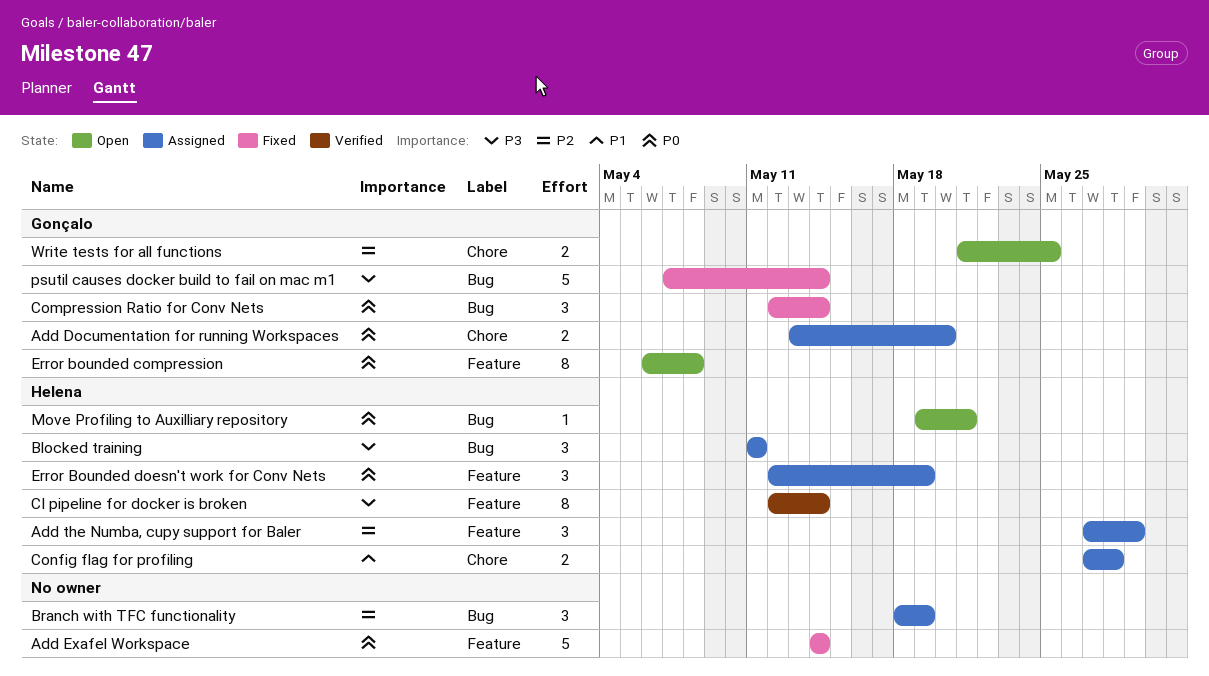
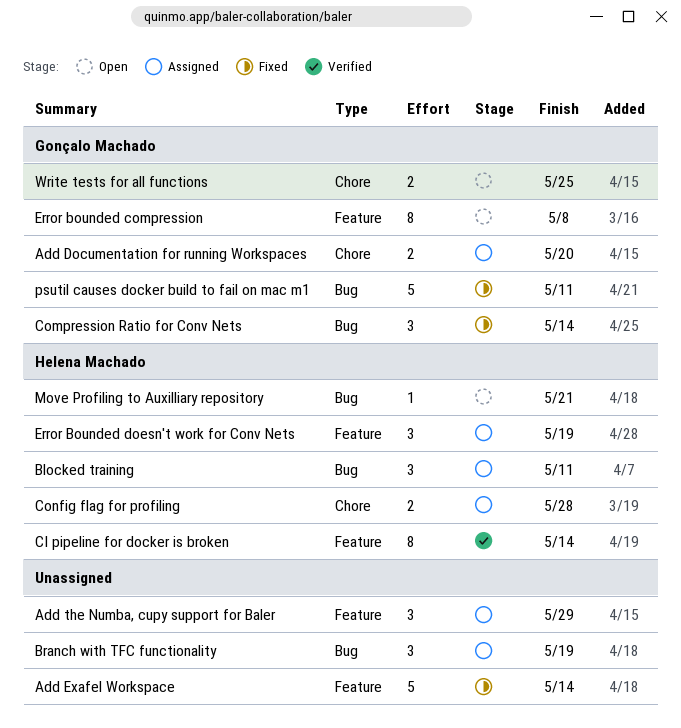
Add the Numba, cupy support for Baler, owner: Helena Machado -> none
psutil causes docker build to fail on mac m1, due: May 14 -> May 11

